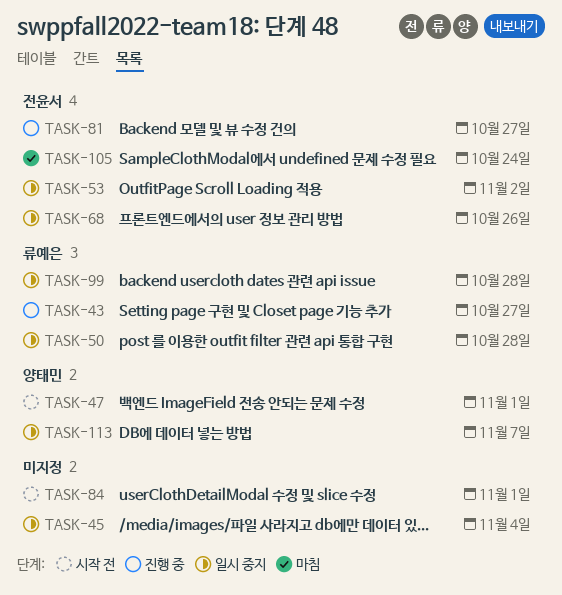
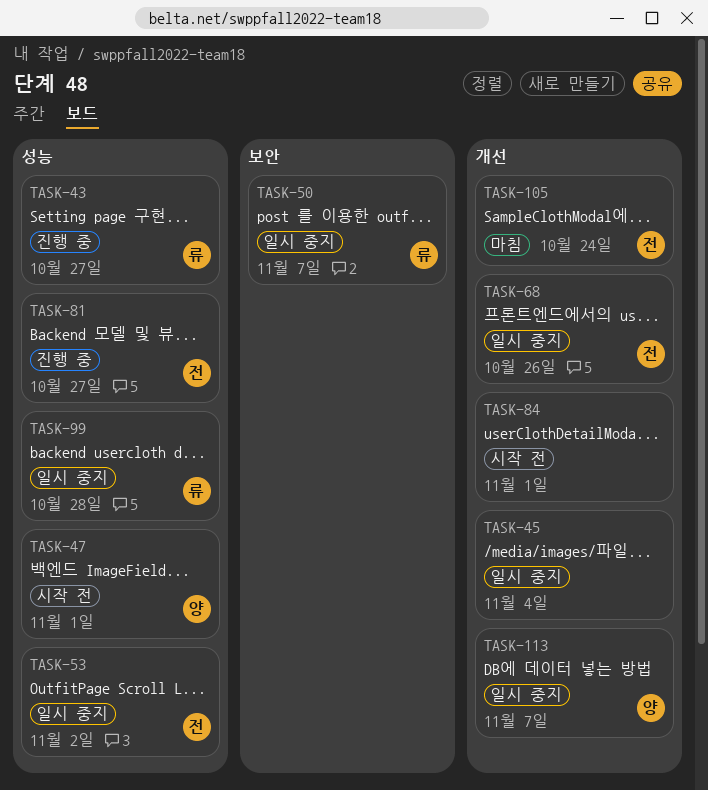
TASK-50, due: Oct 28 -> Nov 7

